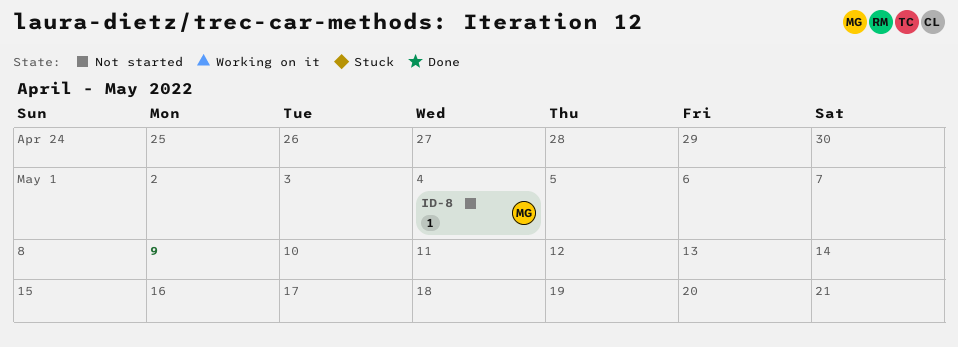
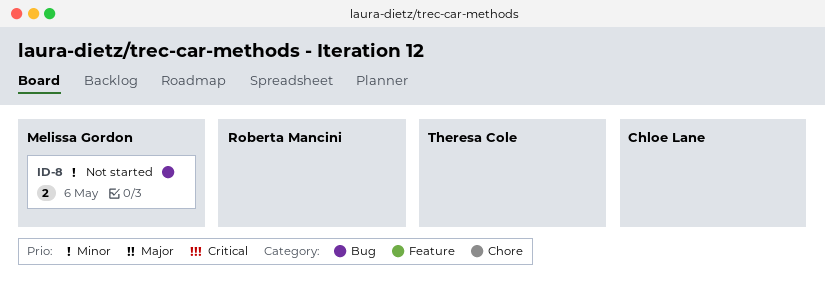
ID-8, estimate: 1 -> 2
ID-8, due: May 4 -> May 6

